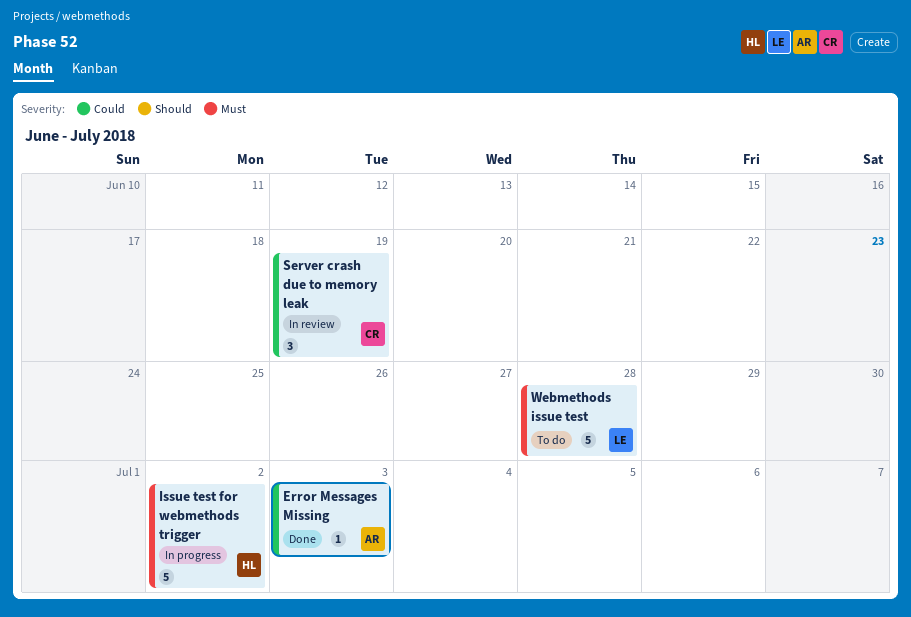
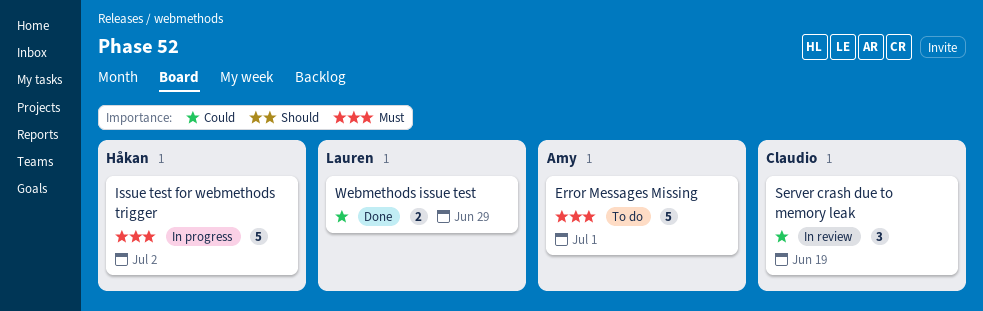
Error Messages Missing, status: Done -> To do
Error Messages Missing, priority: Could -> Must
Error Messages Missing, estimate: 1 -> 5
Error Messages Missing, due: Jul 3 -> Jul 1
Webmethods issue test, status: To do -> Done
Webmethods issue test, priority: Must -> Could
Webmethods issue test, estimate: 5 -> 2
Webmethods issue test, due: Jun 28 -> Jun 29

